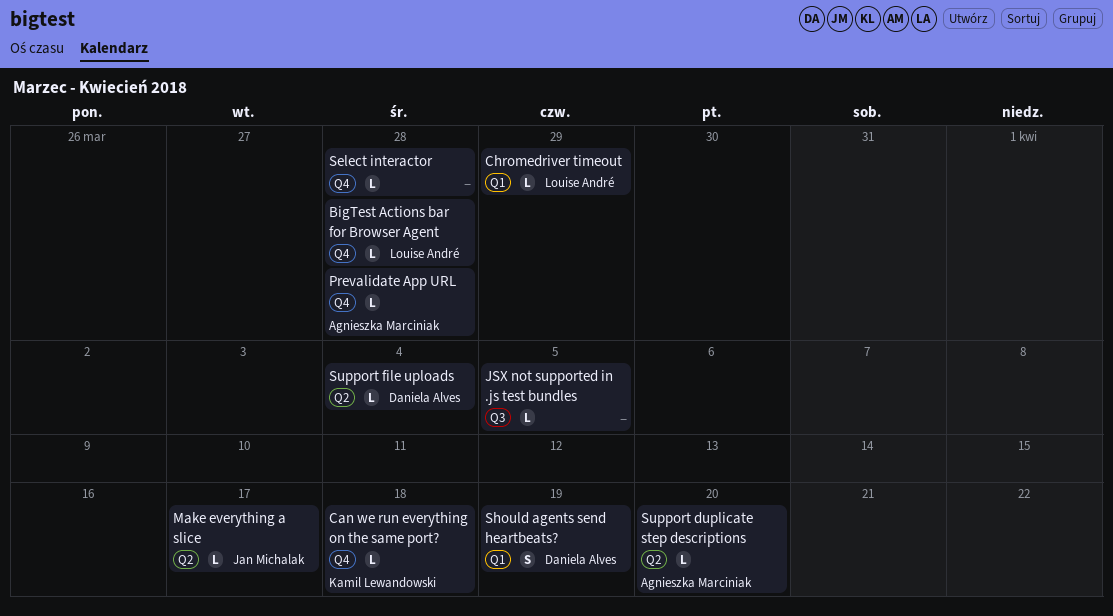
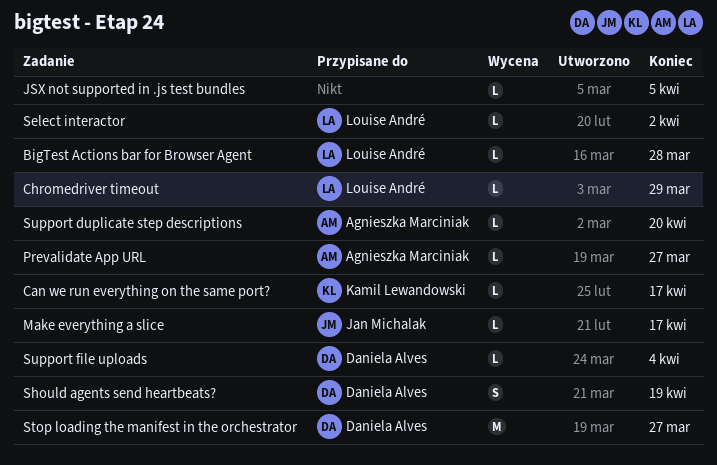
Can we run everything on the same port?, due: Apr 18 -> Apr 17
Prevalidate App URL, due: Mar 28 -> Mar 27
Select interactor, owner: none -> Louise André
Select interactor, due: Mar 28 -> Apr 2
Stop loading the manifest in the orchestrator: none -> present

